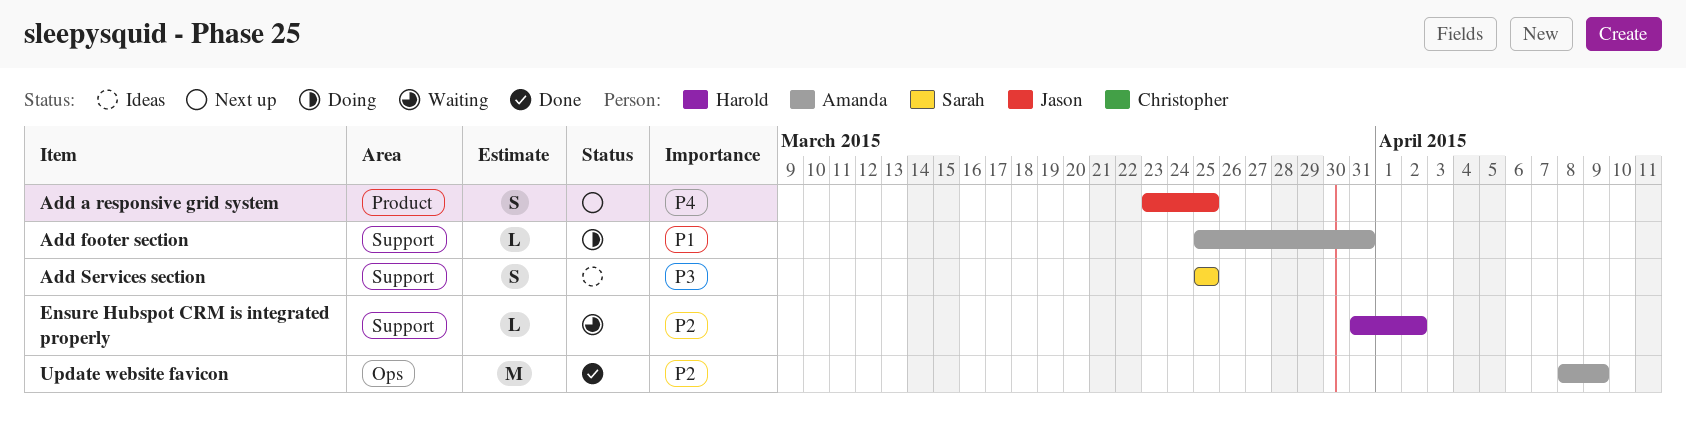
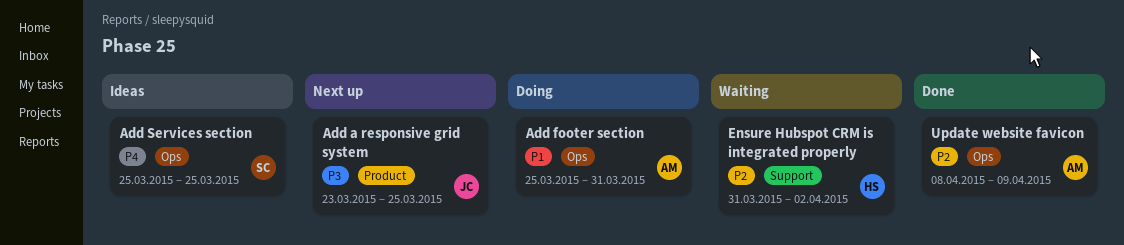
Add a responsive grid system, priority: P4 -> P3
Add footer section, label: Support -> Ops
Add Services section, priority: P3 -> P4
Add Services section, label: Support -> Ops

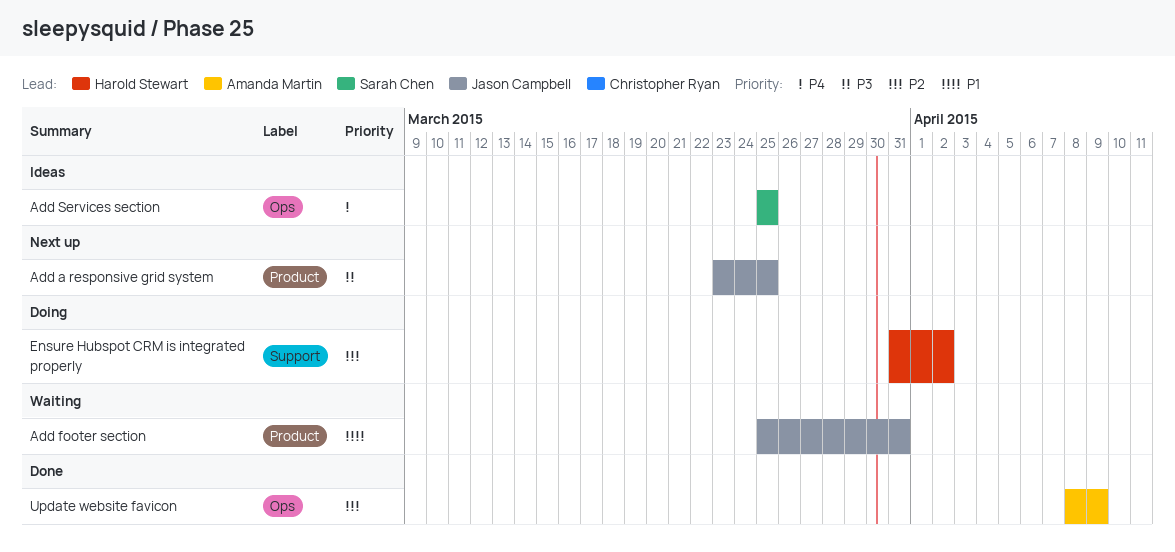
Add footer section, status: Doing -> Waiting
Add footer section, owner: Amanda Martin -> Jason Campbell
Add footer section, label: Ops -> Product
Ensure Hubspot CRM is integrated properly, status: Waiting -> Doing

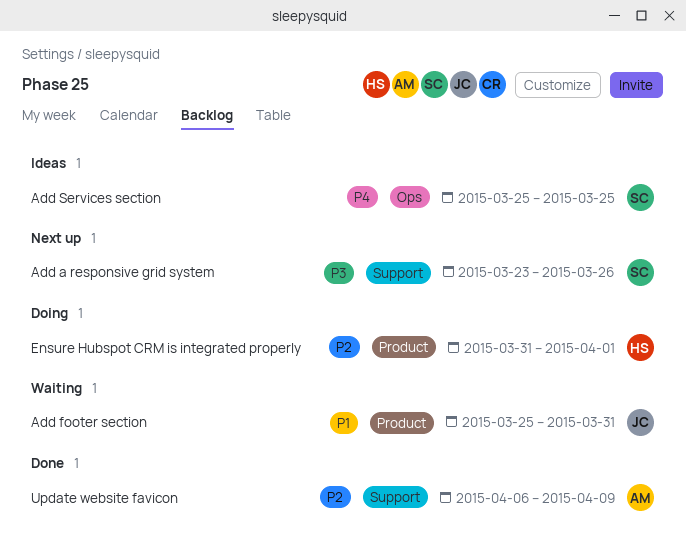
Add a responsive grid system, owner: Jason Campbell -> Sarah Chen
Add a responsive grid system, label: Product -> Support
Add a responsive grid system, due: Mar 25 -> Mar 26
Ensure Hubspot CRM is integrated properly, label: Support -> Product
Ensure Hubspot CRM is integrated properly, due: Apr 2 -> Apr 1
Update website favicon, label: Ops -> Support
Update website favicon, start: Apr 8 -> Apr 6

